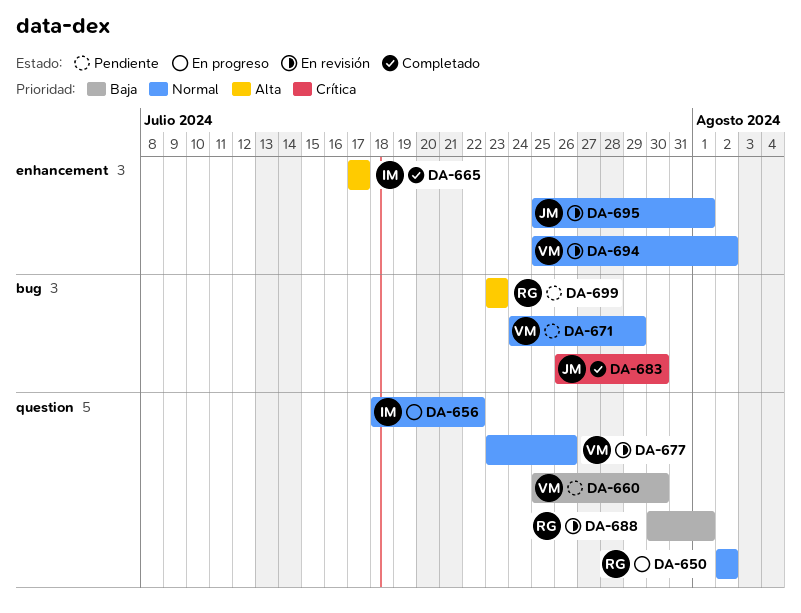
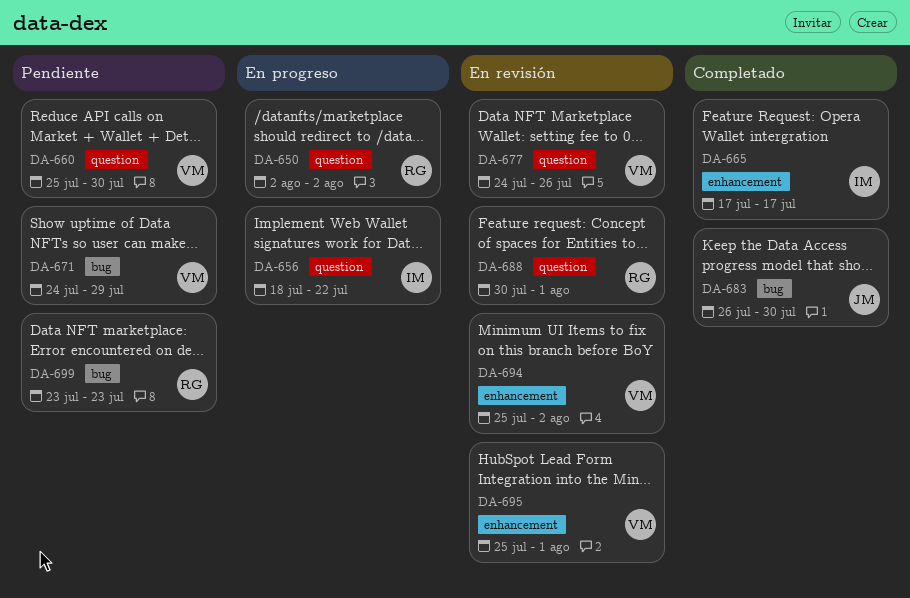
DA-677, start: Jul 23 -> Jul 24
DA-695, owner: JM -> VM

